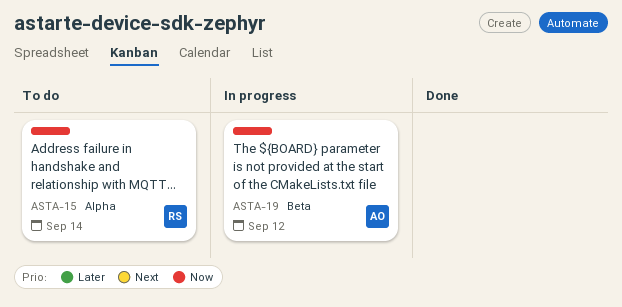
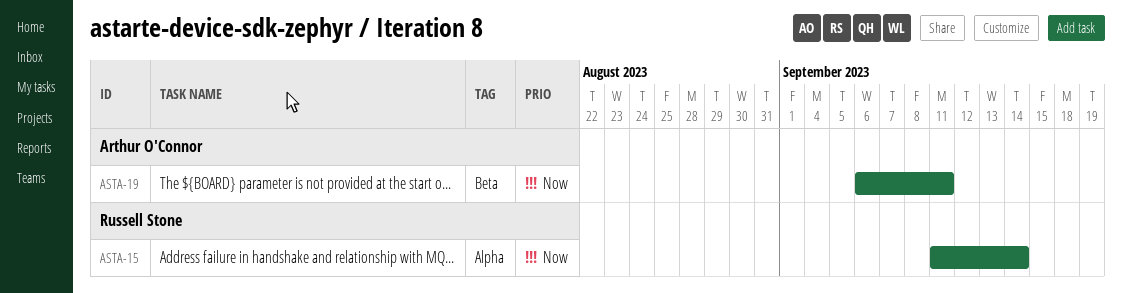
ASTA-19, due: Sep 12 -> Sep 11

